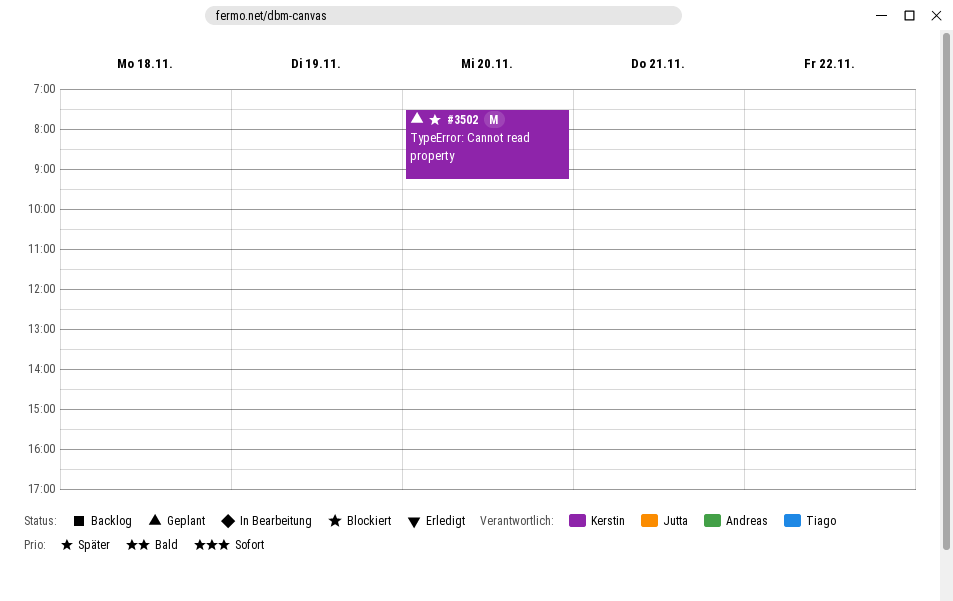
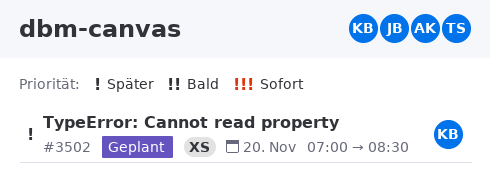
#3502, estimate: M -> XS
#3502, begins: 07:30 -> 07:00
#3502, ends: 09:15 -> 08:30

